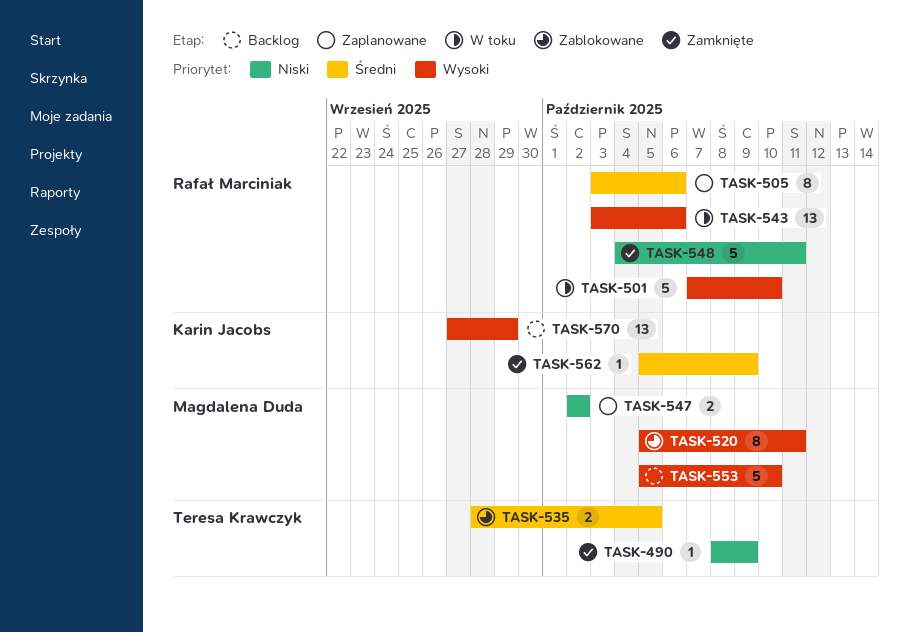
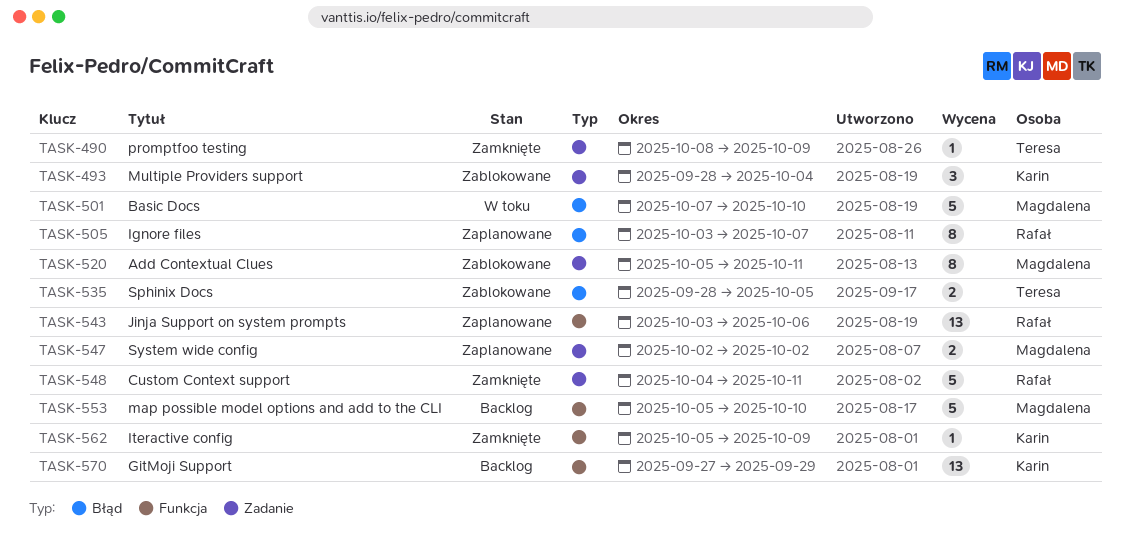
TASK-493: none -> present
TASK-501, owner: Rafał Marciniak -> Magdalena Duda
TASK-505, due: Oct 6 -> Oct 7
TASK-543, status: W toku -> Zaplanowane

